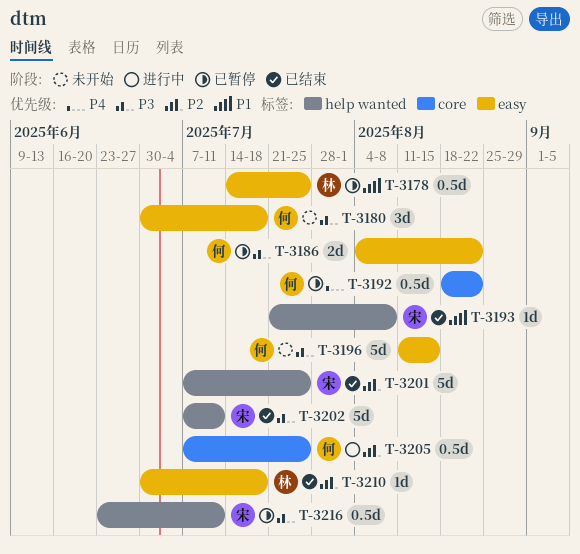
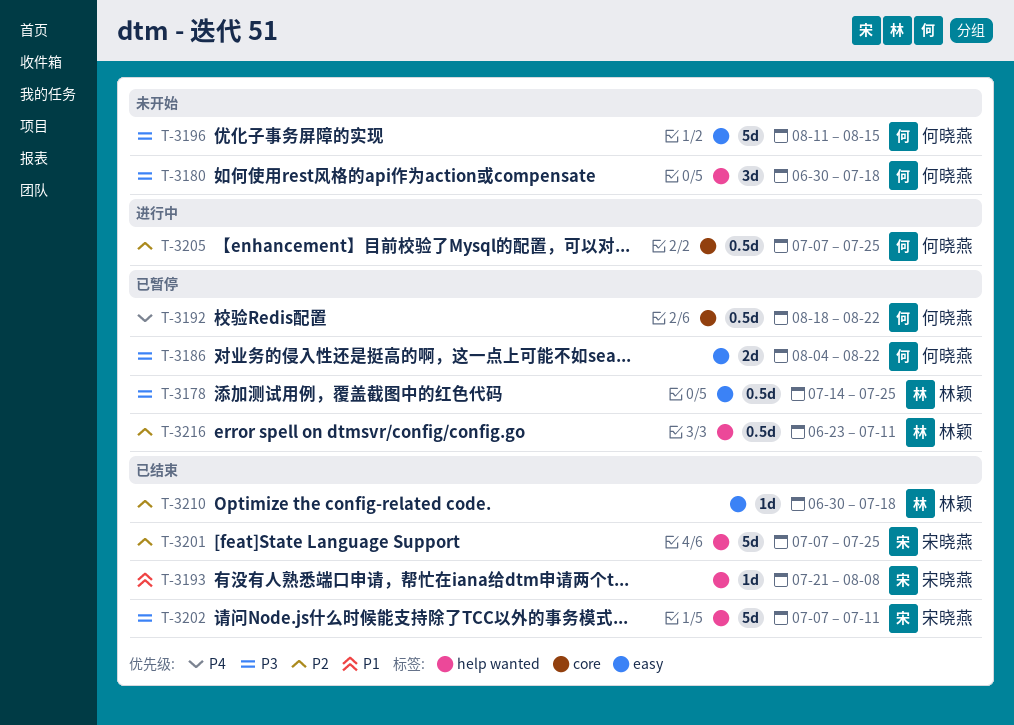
T-3178, priority: P1 -> P3
T-3180, label: easy -> help wanted
T-3216, owner: 宋晓燕 -> 林颖
T-3216, priority: P3 -> P2

